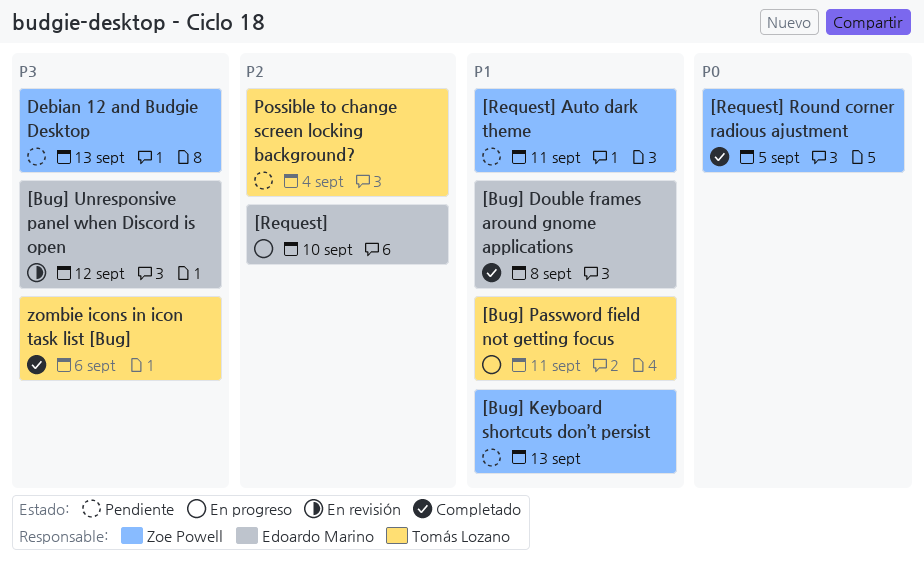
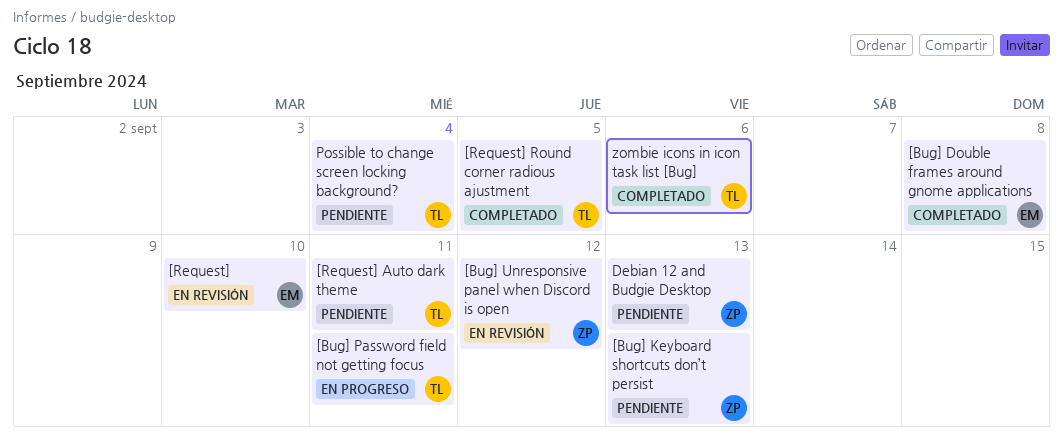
[Bug] Unresponsive panel when Discord is open, owner: Edoardo Marino -> Zoe Powell
[Request], status: En progreso -> En revisión
[Request] Auto dark theme, owner: Zoe Powell -> Tomás Lozano
[Request] Round corner radious ajustment, owner: Zoe Powell -> Tomás Lozano

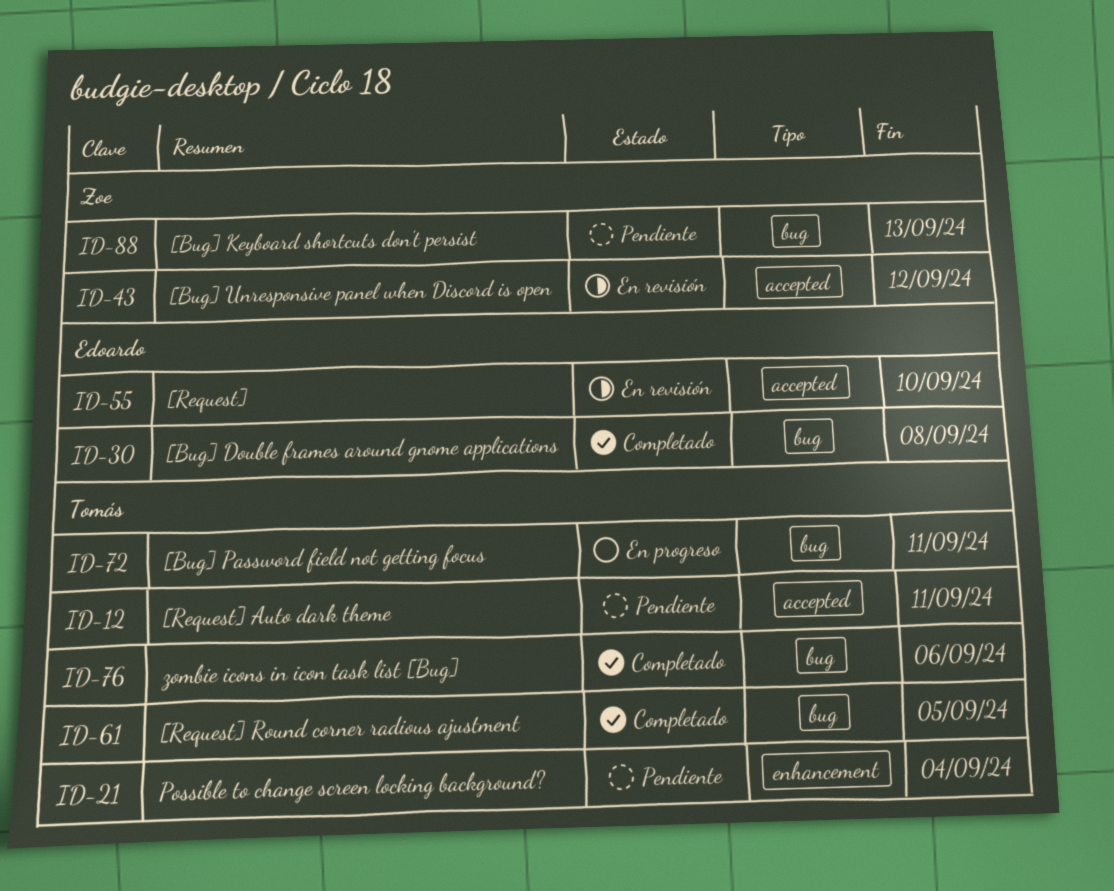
Debian 12 and Budgie Desktop: present -> none

